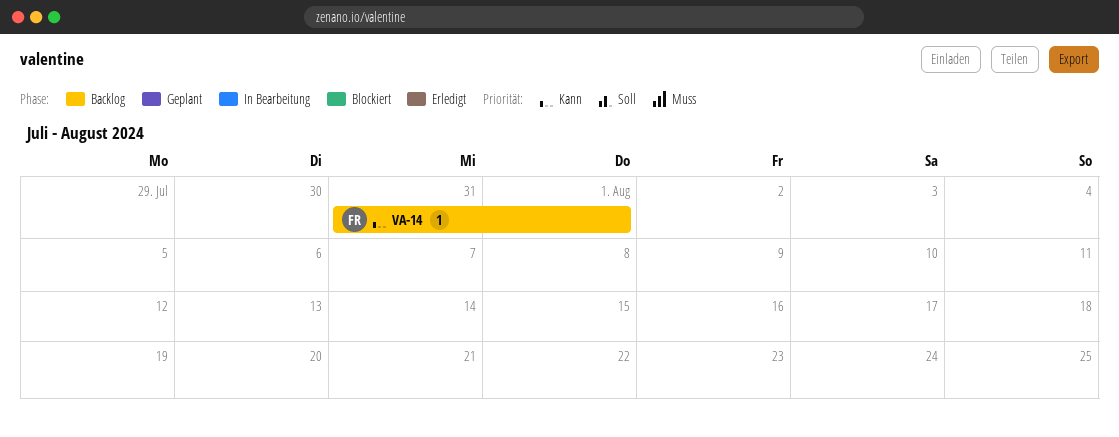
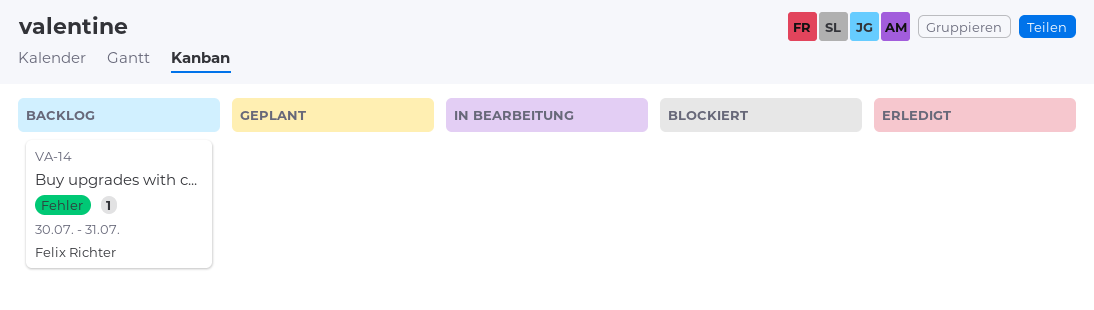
VA-14, start: Jul 31 -> Jul 30
VA-14, due: Aug 1 -> Jul 31

